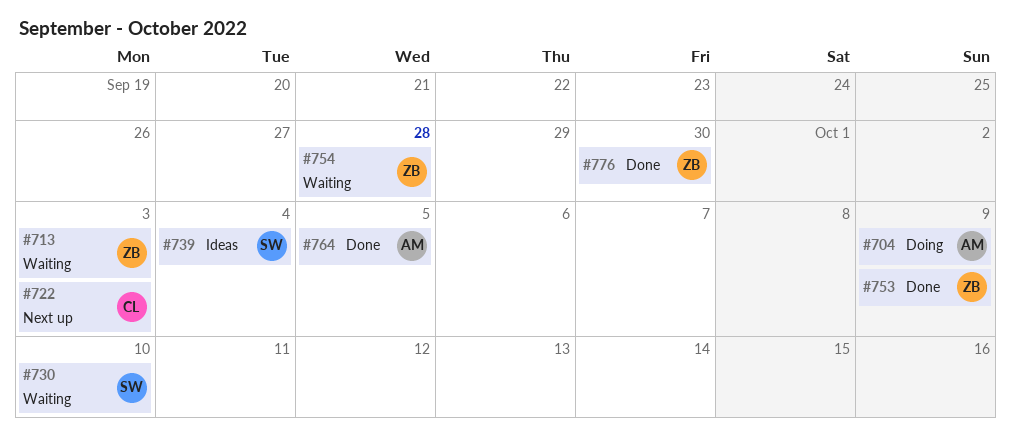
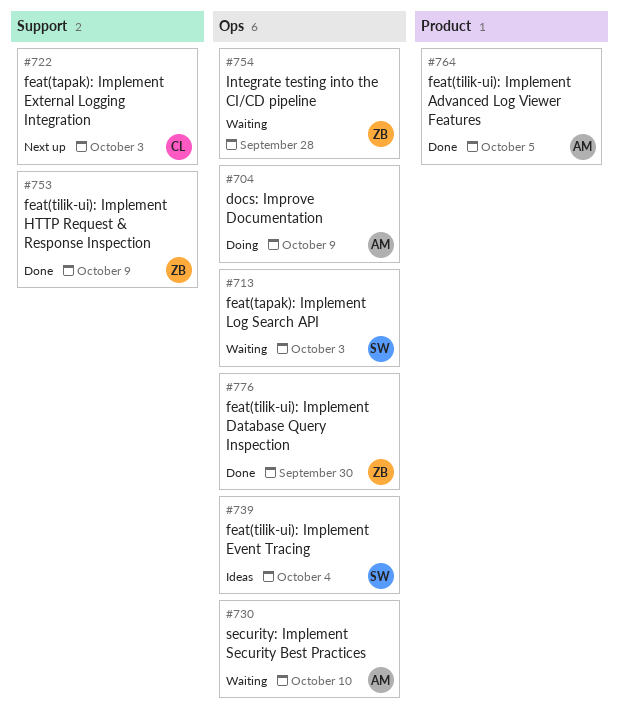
#713, owner: ZB -> SW
#730, owner: SW -> AM

